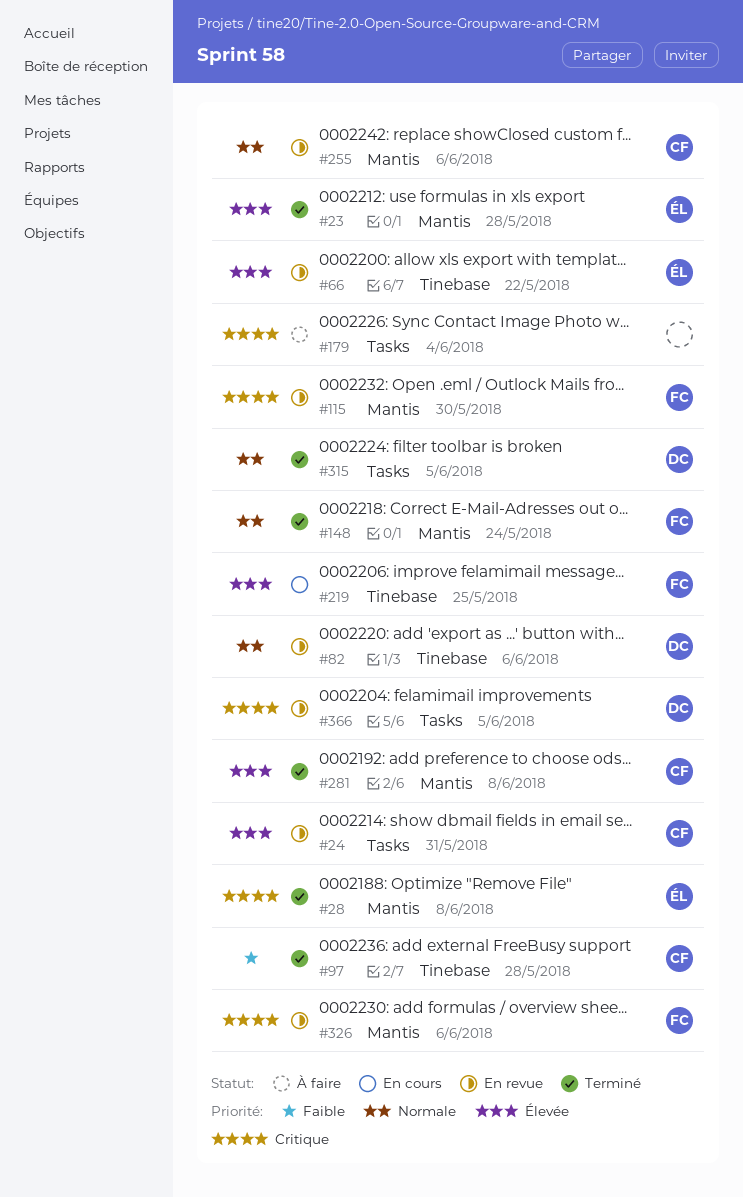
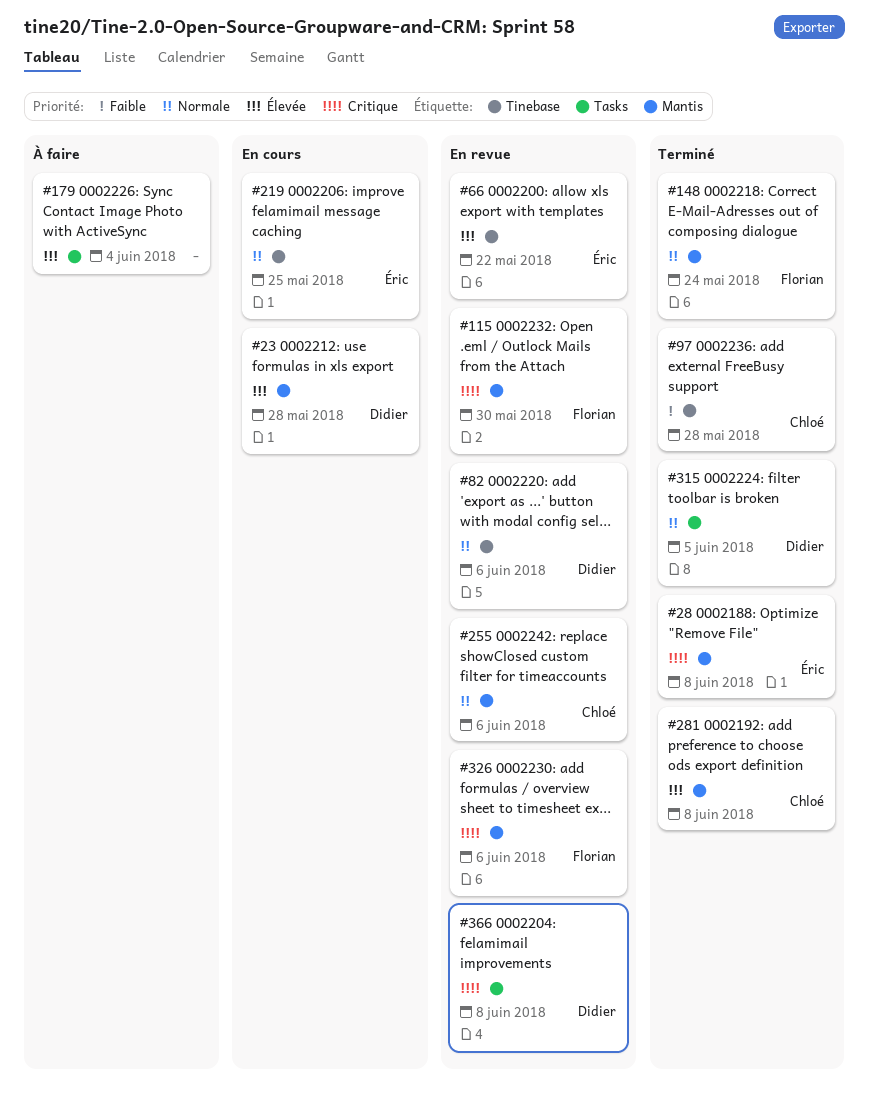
#23, status: Terminé -> En cours
#23, owner: Éric -> Didier
#24: present -> none
#179, priority: Critique -> Élevée
#219, owner: Florian -> Éric
#219, priority: Élevée -> Normale
#366, due: Jun 5 -> Jun 8

